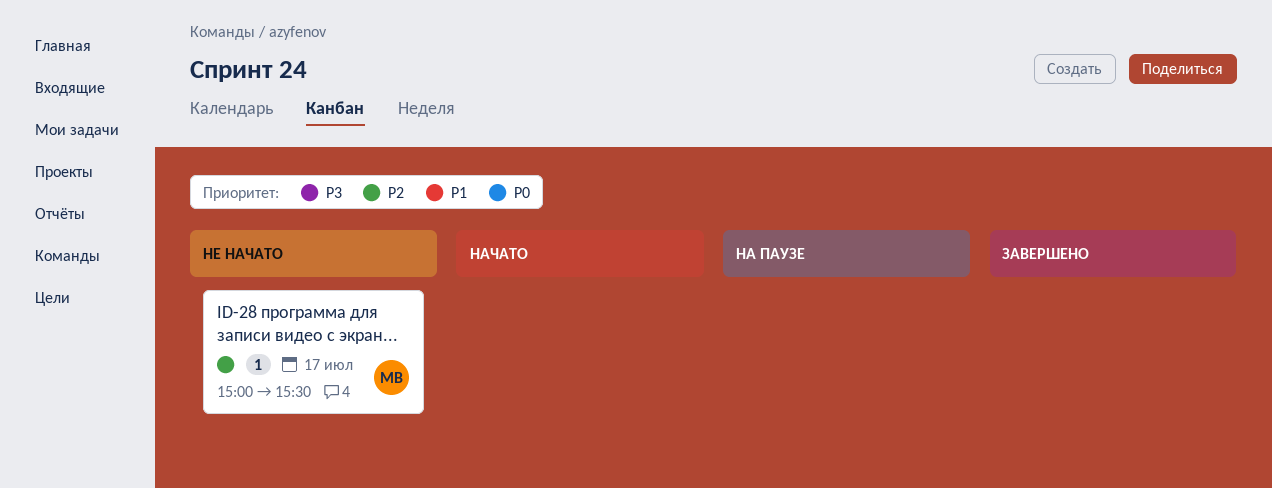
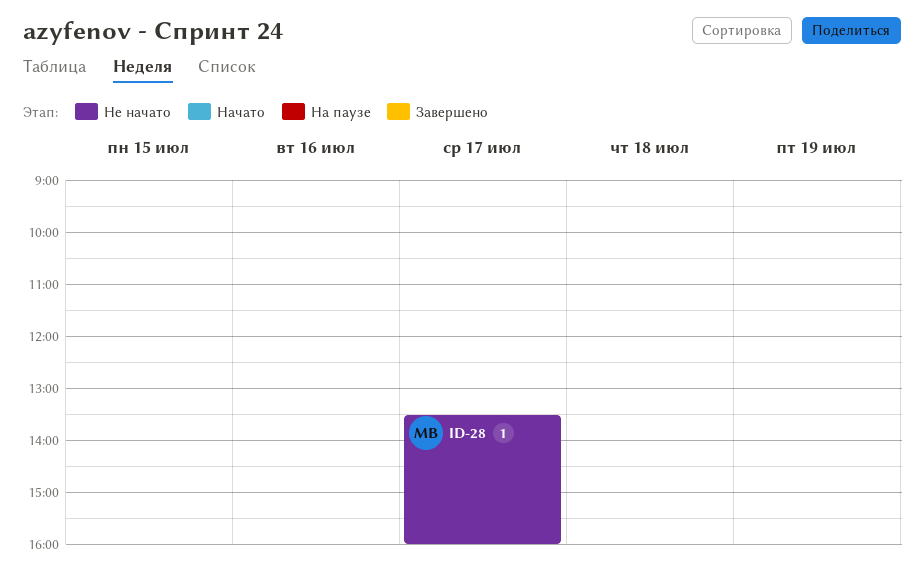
ID-28, begins: 15:00 -> 13:30
ID-28, ends: 15:30 -> 16:00

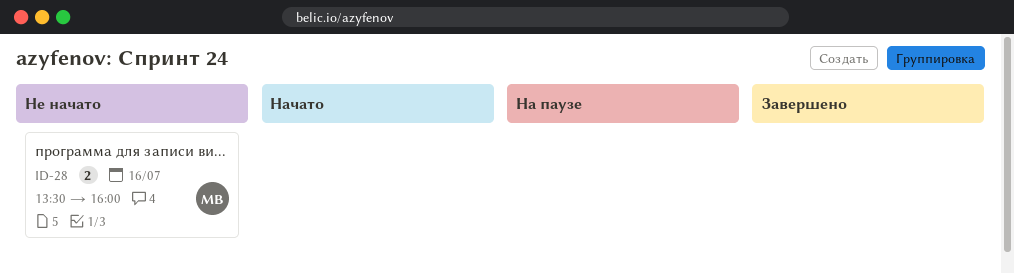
ID-28, estimate: 1 -> 2
ID-28, day: Jul 17 -> Jul 16

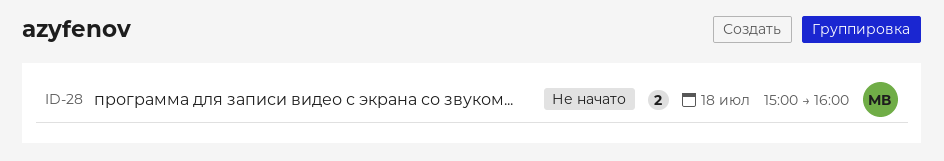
ID-28, day: Jul 16 -> Jul 18
ID-28, begins: 13:30 -> 15:00

